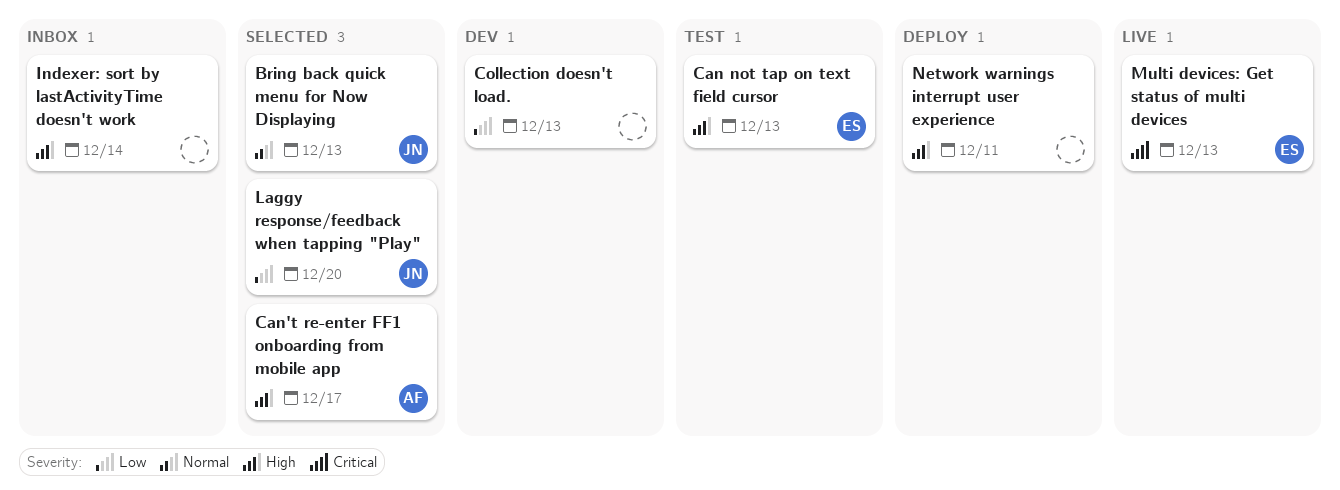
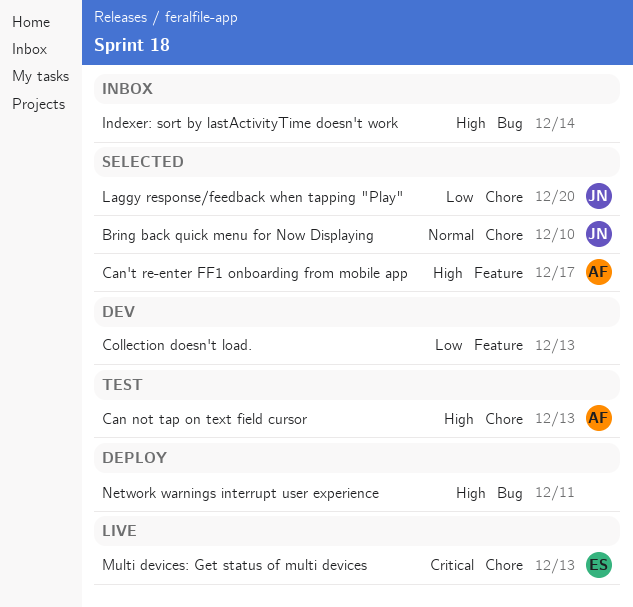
Bring back quick menu for Now Displaying, due: Dec 13 -> Dec 10
Can not tap on text field cursor, owner: ES -> AF

